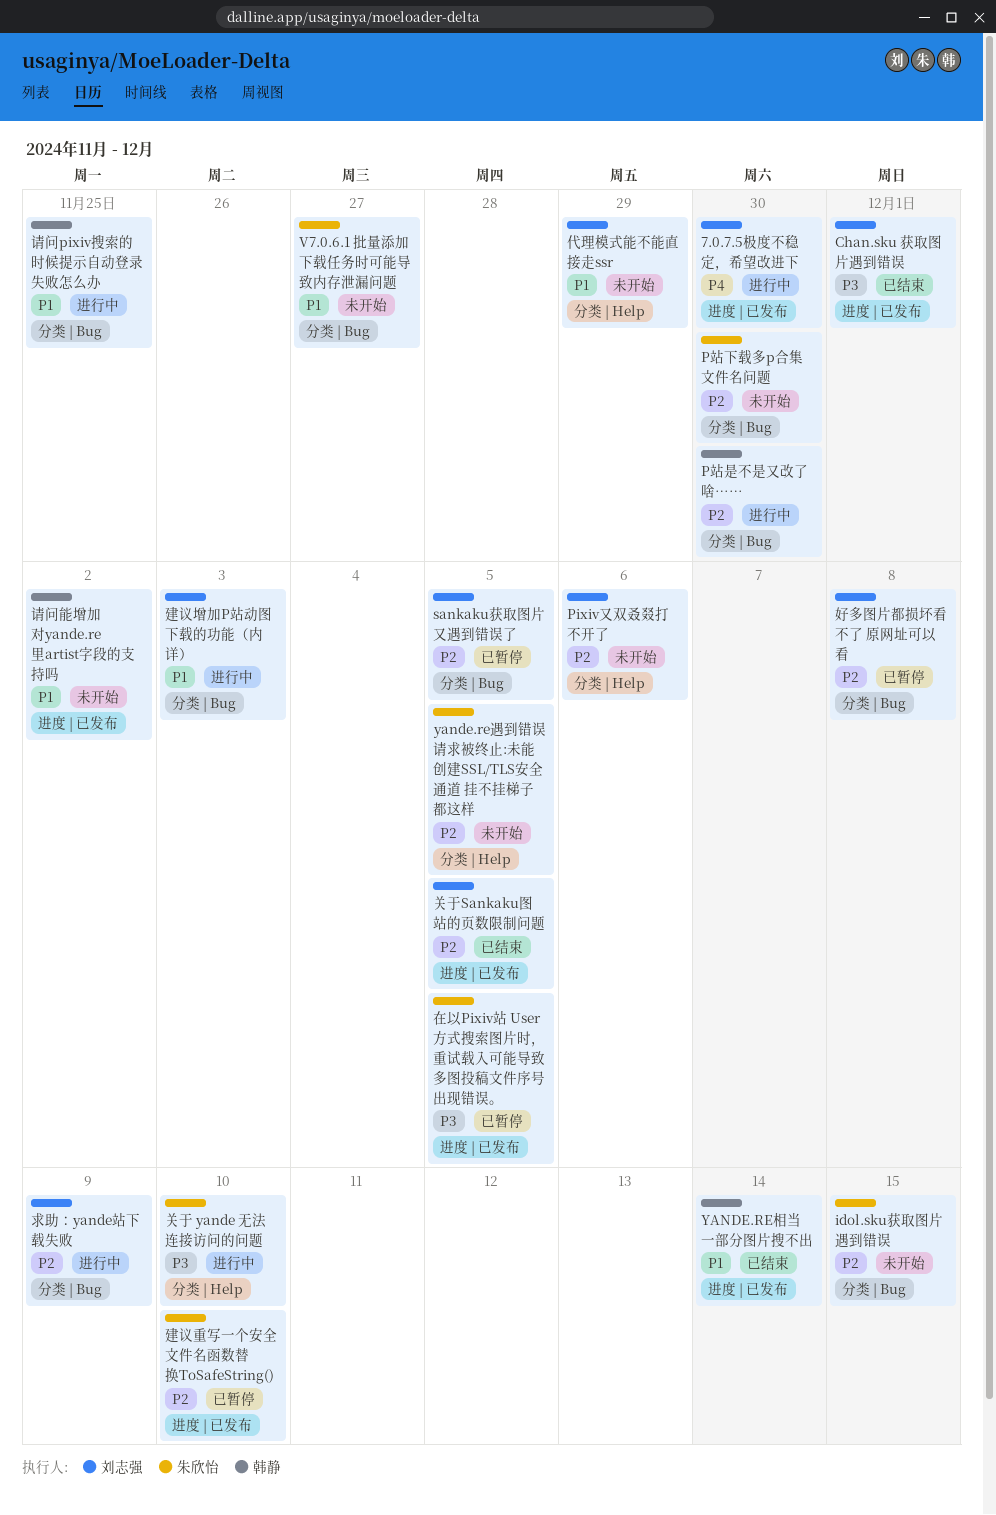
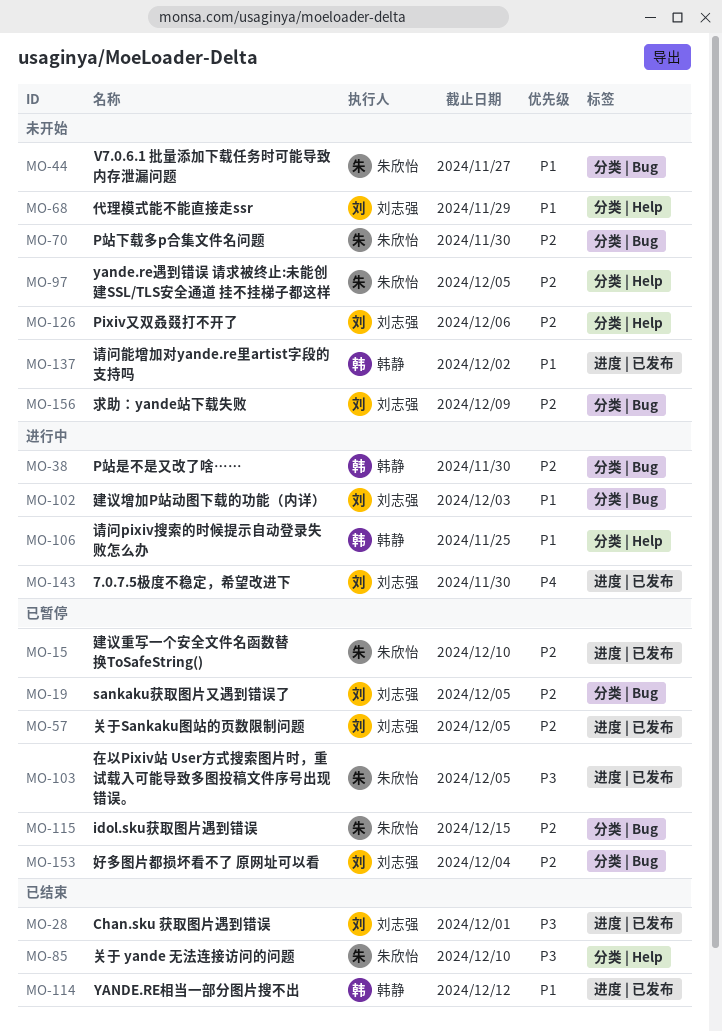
idol.sku获取图片遇到错误, status: 未开始 -> 已暂停
YANDE.RE相当一部分图片搜不出, due: Dec 14 -> Dec 12
关于 yande 无法连接访问的问题, status: 进行中 -> 已结束
关于Sankaku图站的页数限制问题, status: 已结束 -> 已暂停
好多图片都损坏看不了 原网址可以看, due: Dec 8 -> Dec 4
求助：yande站下载失败, status: 进行中 -> 未开始
请问pixiv搜索的时候提示自动登录失败怎么办, label: 分类 | Bug -> 分类 | Help

